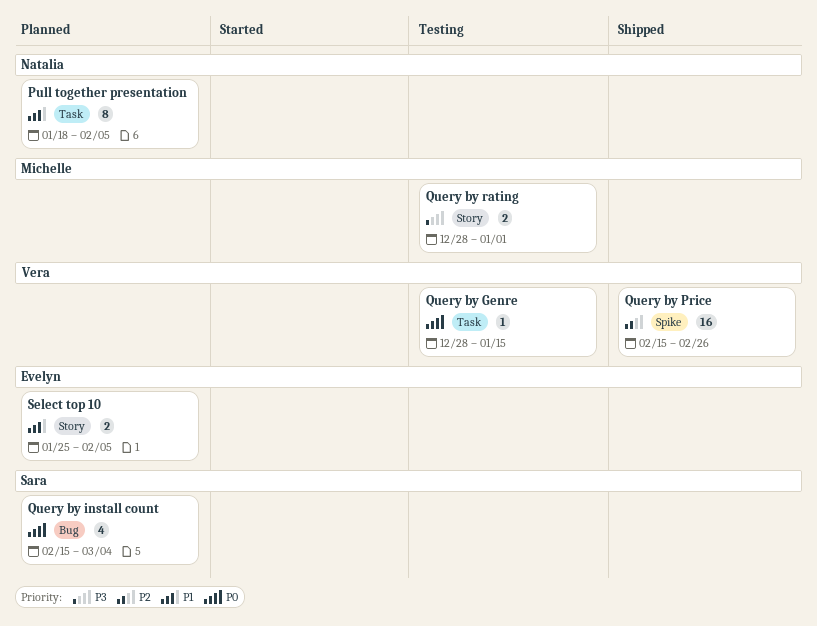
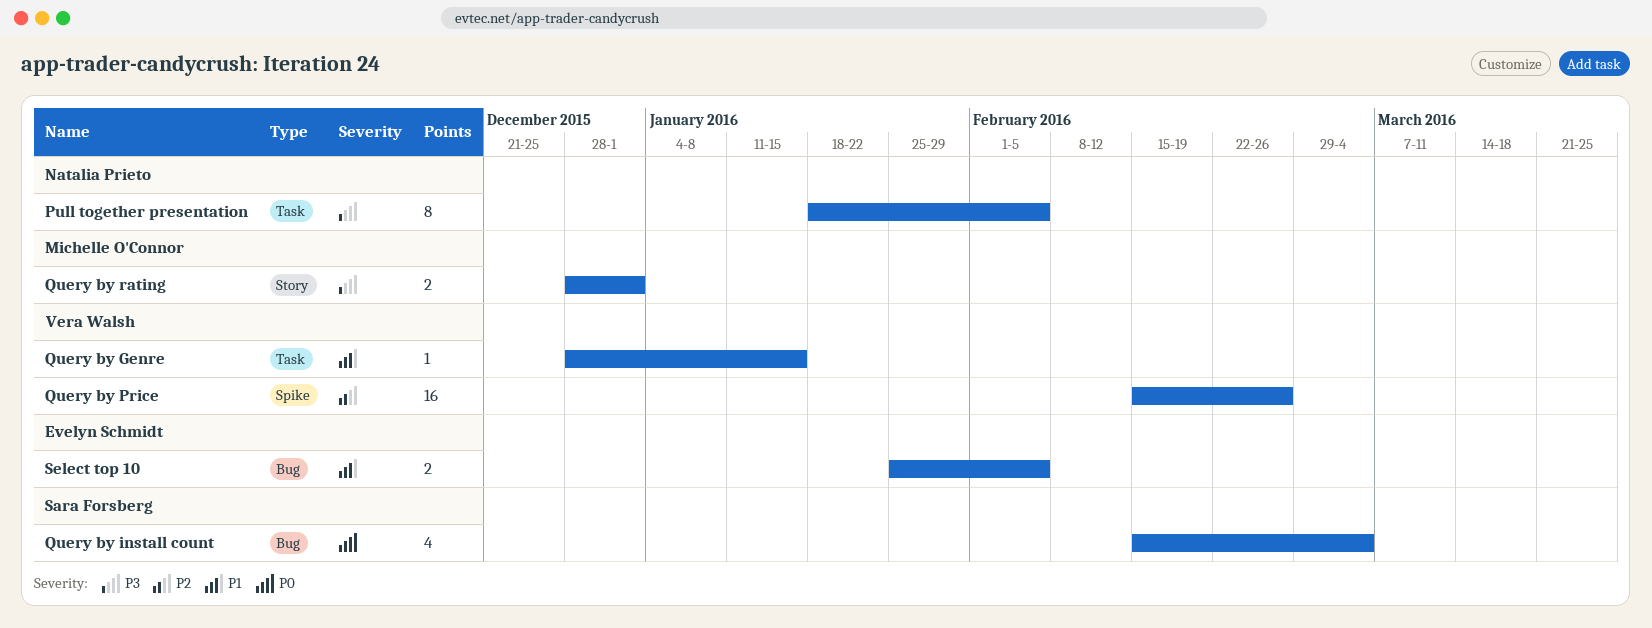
Pull together presentation, priority: P1 -> P3
Query by Genre, priority: P0 -> P1
Select top 10, label: Story -> Bug

